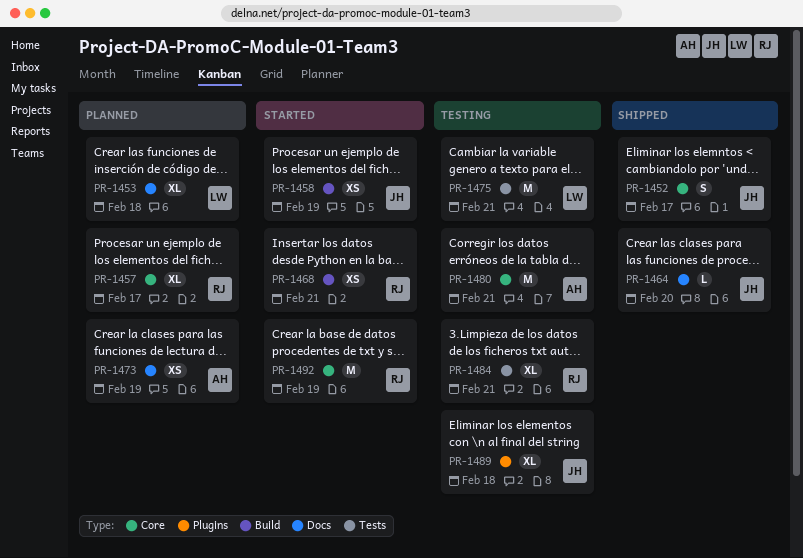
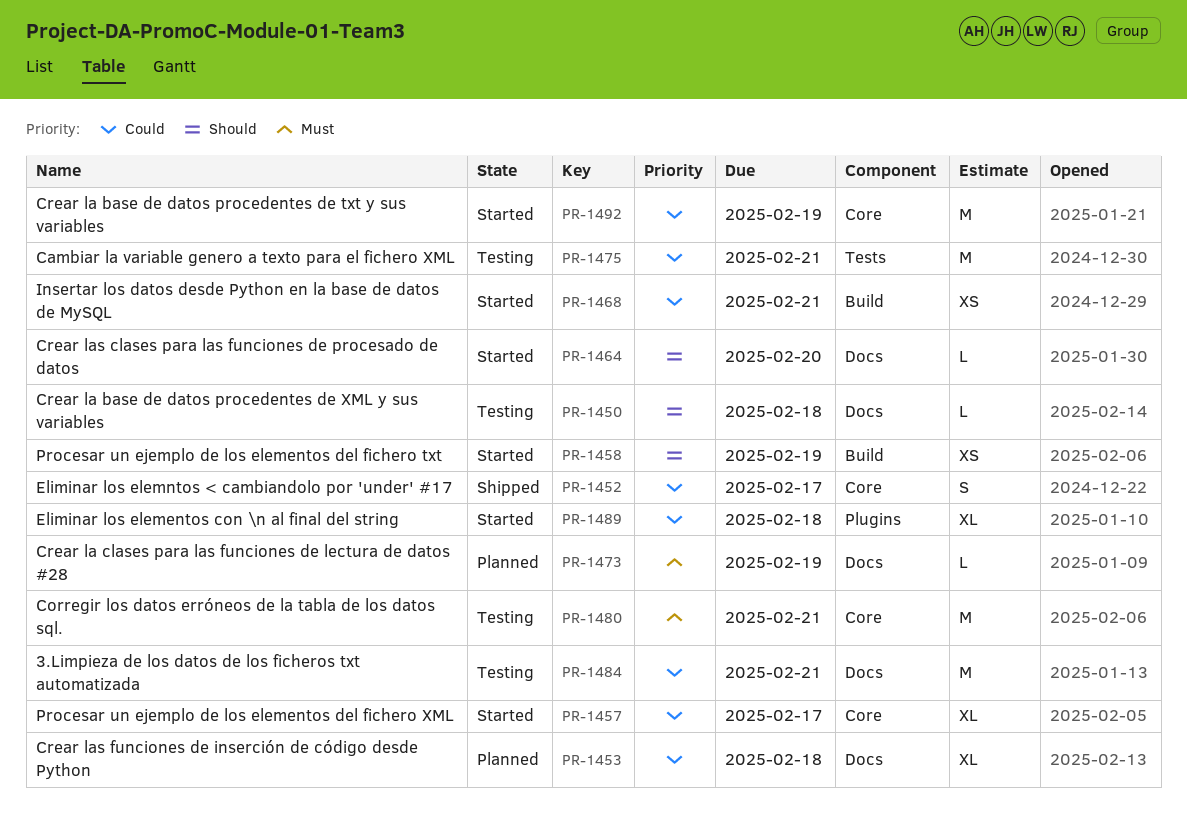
PR-1450: none -> present
PR-1457, status: Planned -> Started
PR-1464, status: Shipped -> Started
PR-1473, estimate: XS -> L
PR-1484, label: Tests -> Docs
PR-1484, estimate: XL -> M
PR-1489, status: Testing -> Started

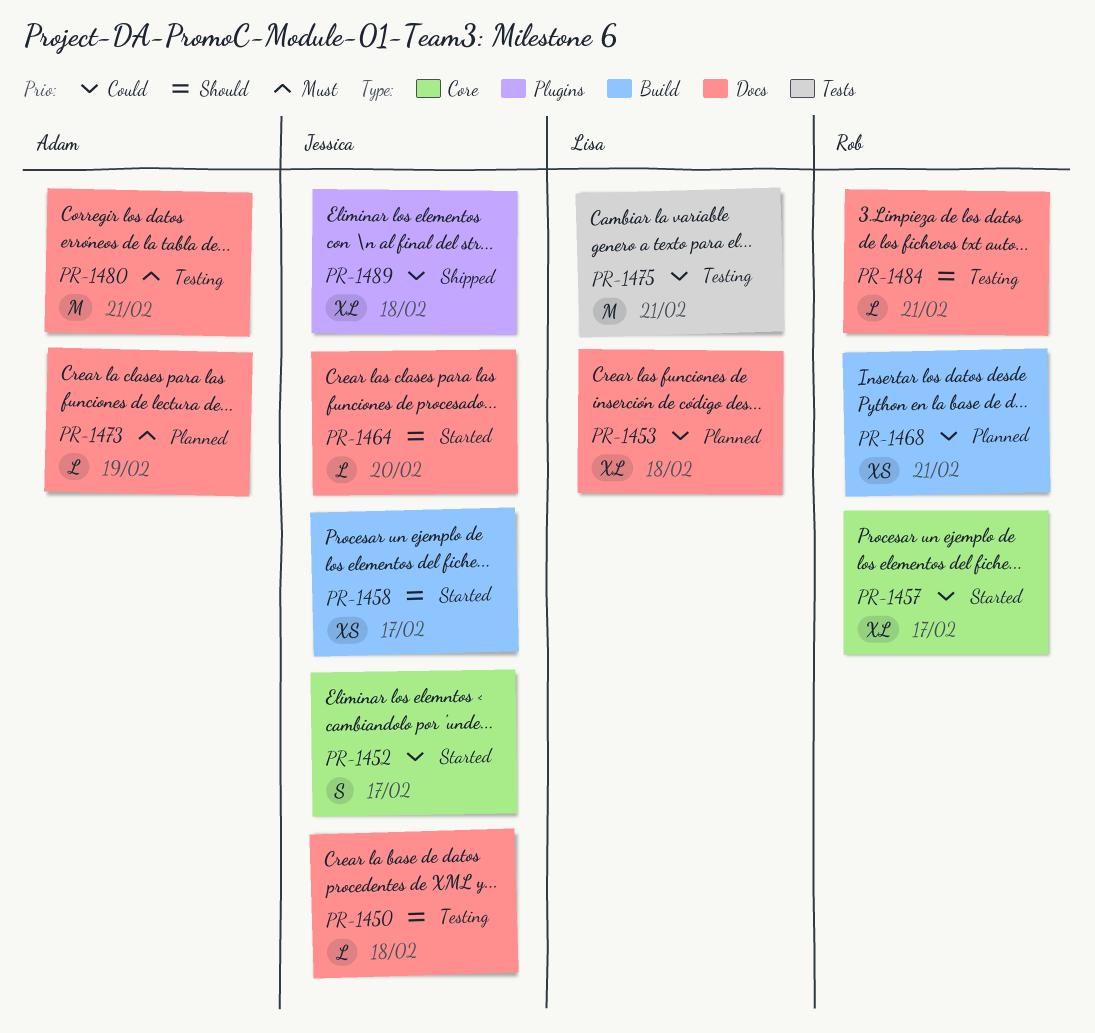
PR-1452, status: Shipped -> Started
PR-1458, due: Feb 19 -> Feb 17
PR-1468, status: Started -> Planned
PR-1480, label: Core -> Docs
PR-1484, priority: Could -> Should
PR-1484, estimate: M -> L
PR-1489, status: Started -> Shipped
PR-1492: present -> none

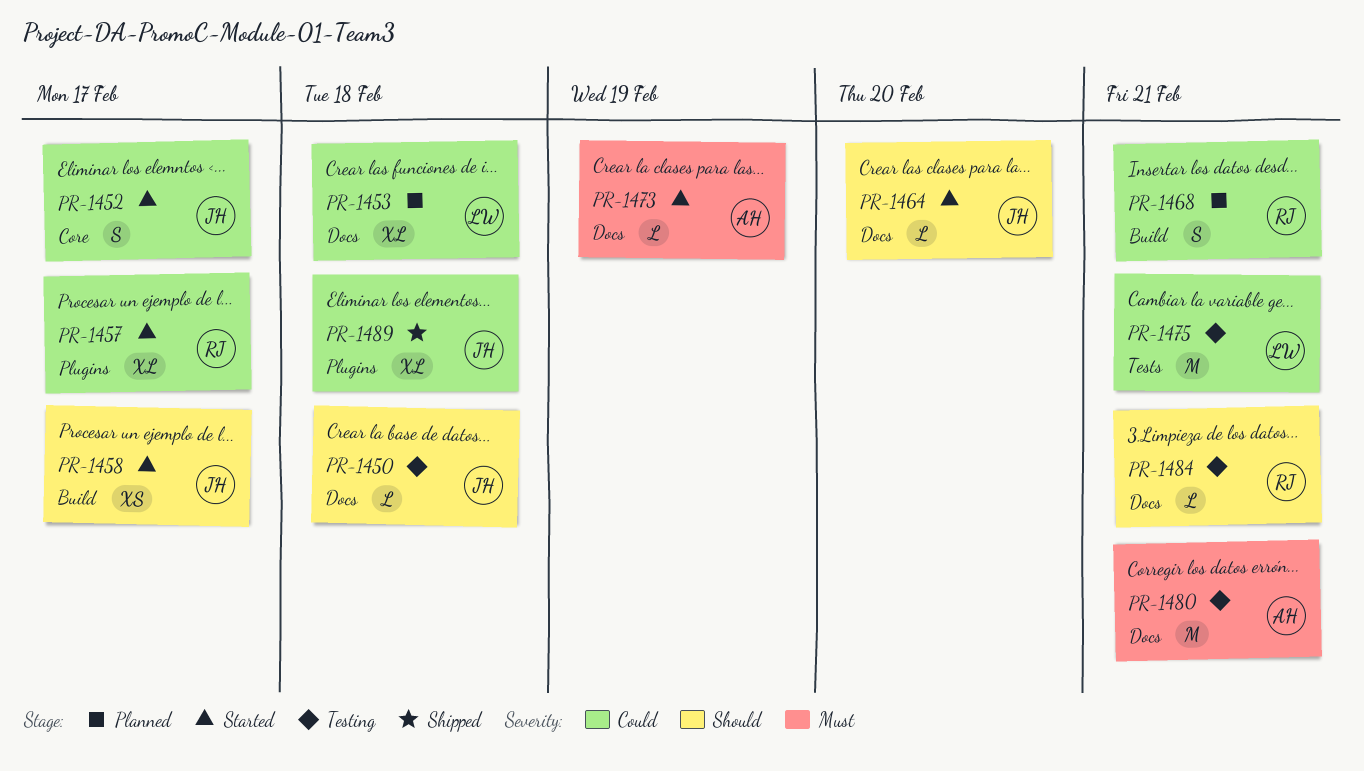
PR-1457, label: Core -> Plugins
PR-1468, estimate: XS -> S
PR-1473, status: Planned -> Started

